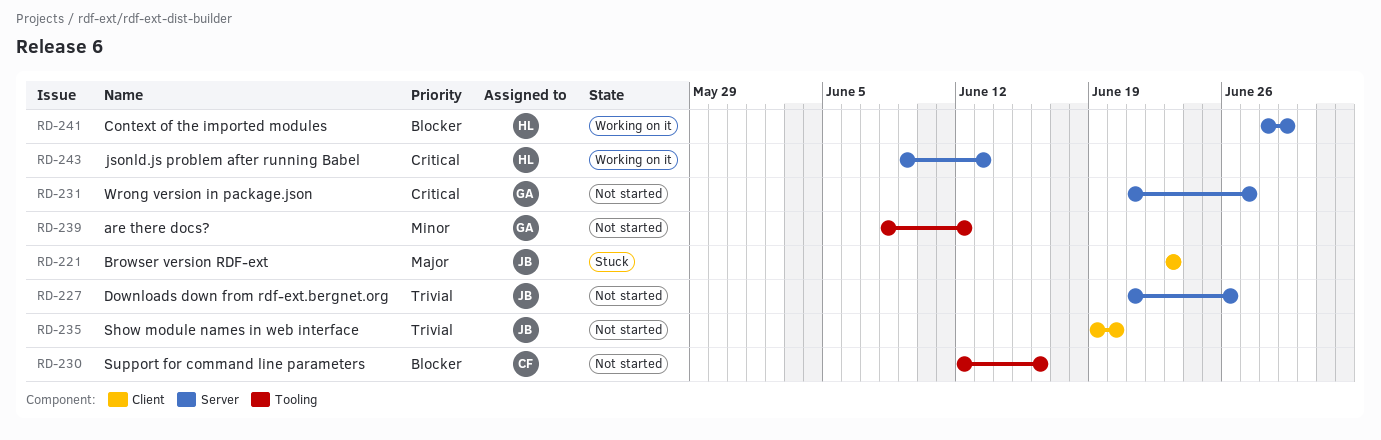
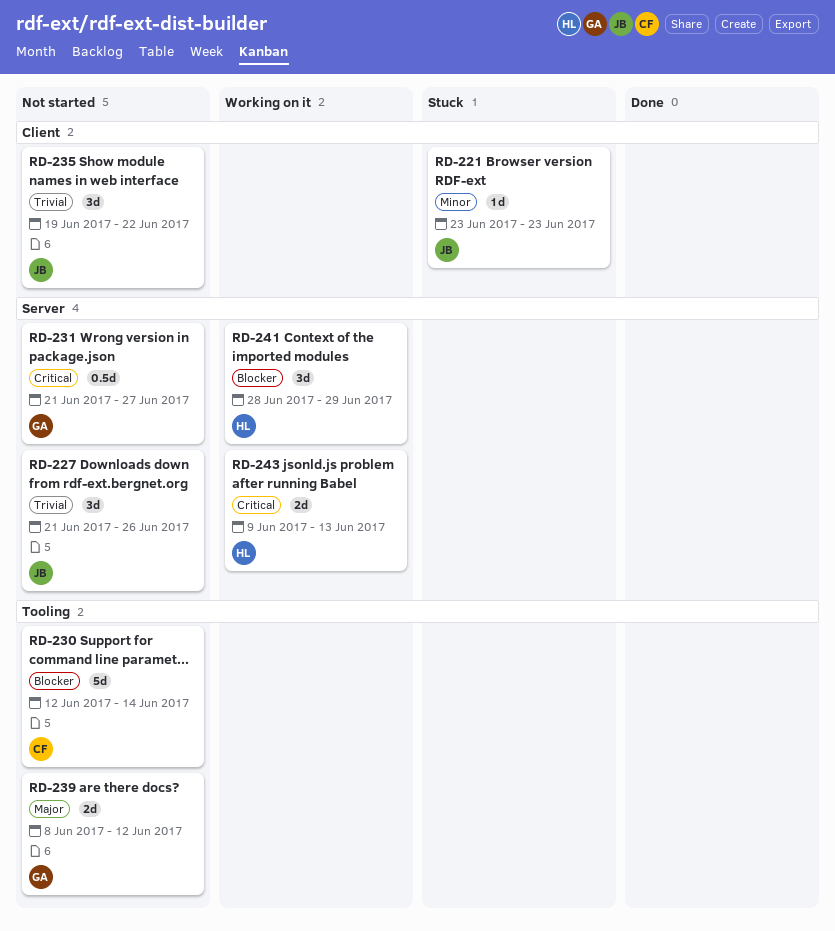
RD-221, priority: Major -> Minor
RD-230, due: Jun 16 -> Jun 14
RD-235, due: Jun 20 -> Jun 22
RD-239, priority: Minor -> Major

